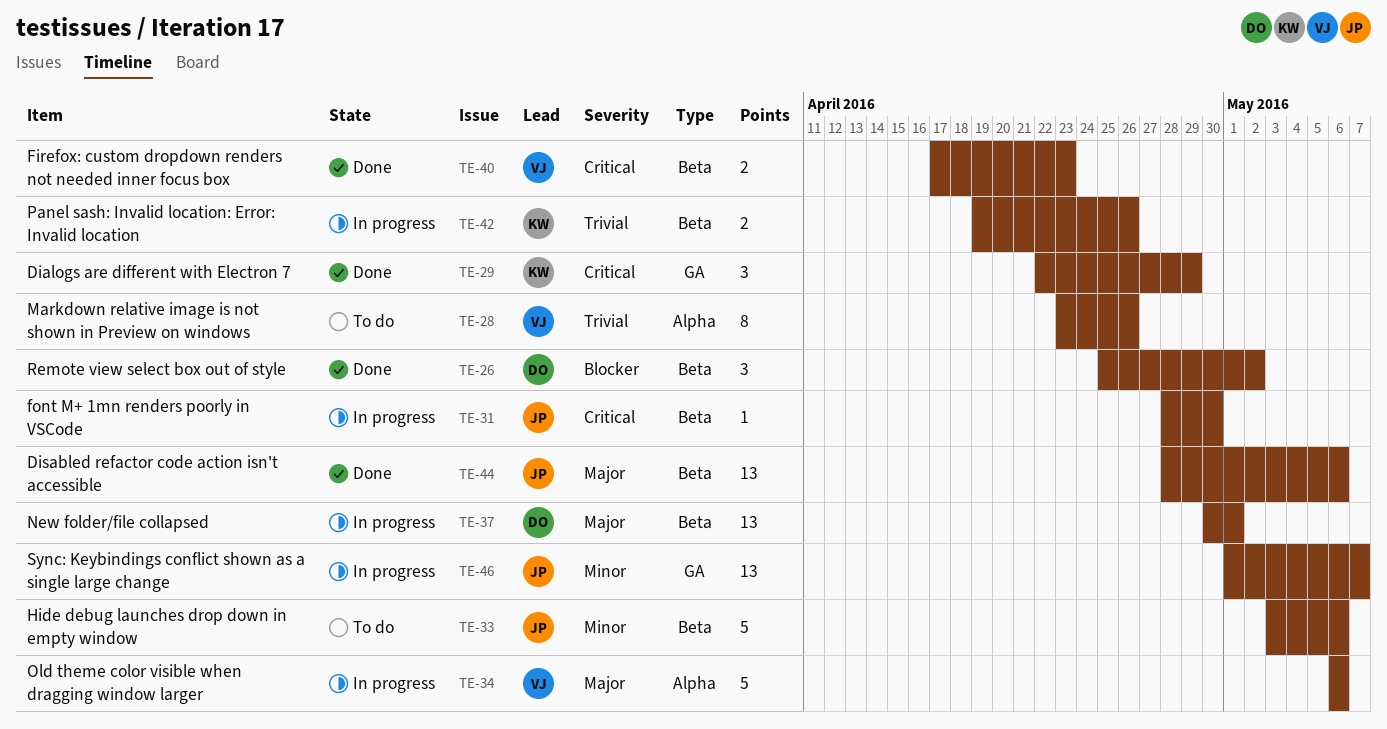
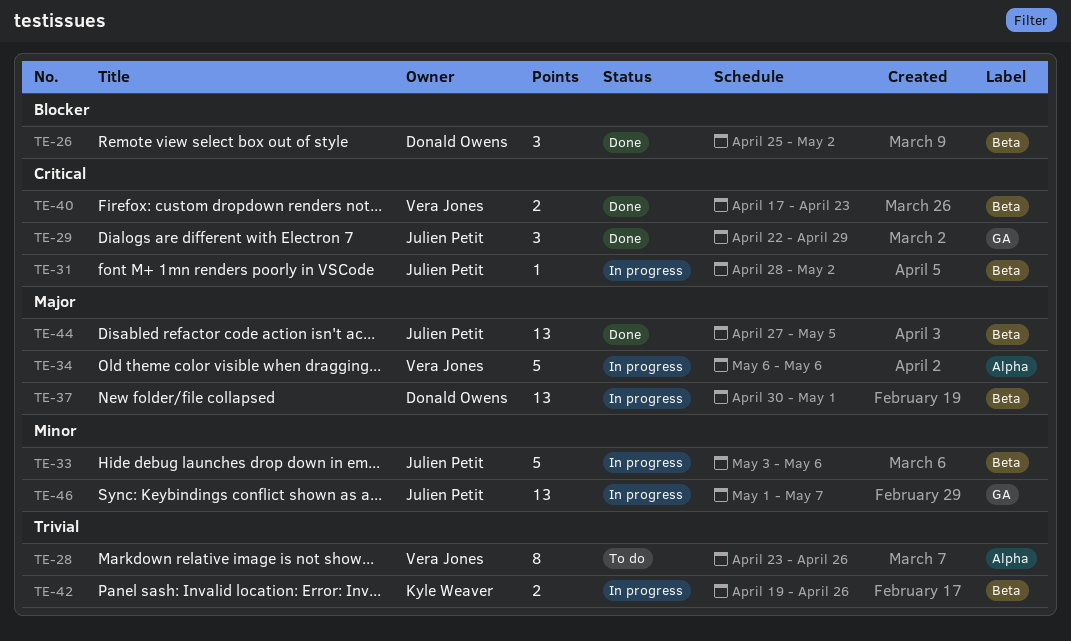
TE-29, owner: Kyle Weaver -> Julien Petit
TE-31, due: Apr 30 -> May 2
TE-33, status: To do -> In progress
TE-44, start: Apr 28 -> Apr 27
TE-44, due: May 6 -> May 5

